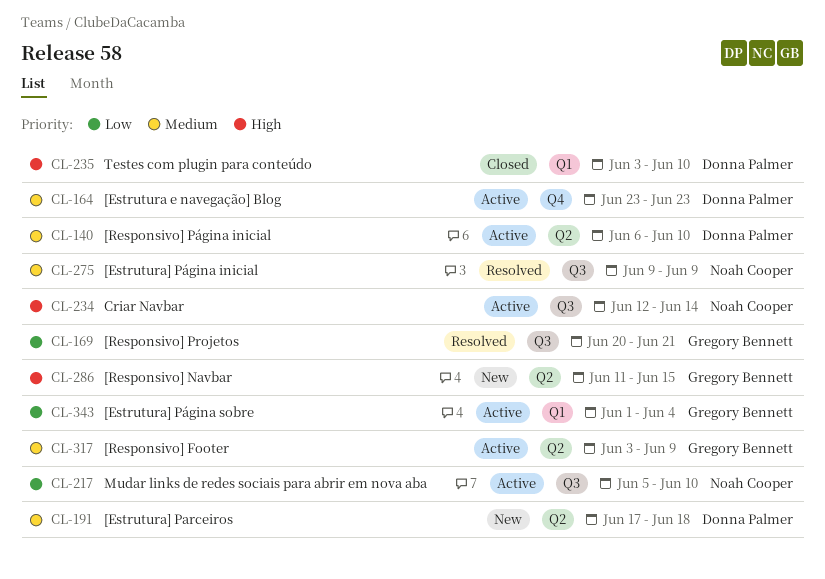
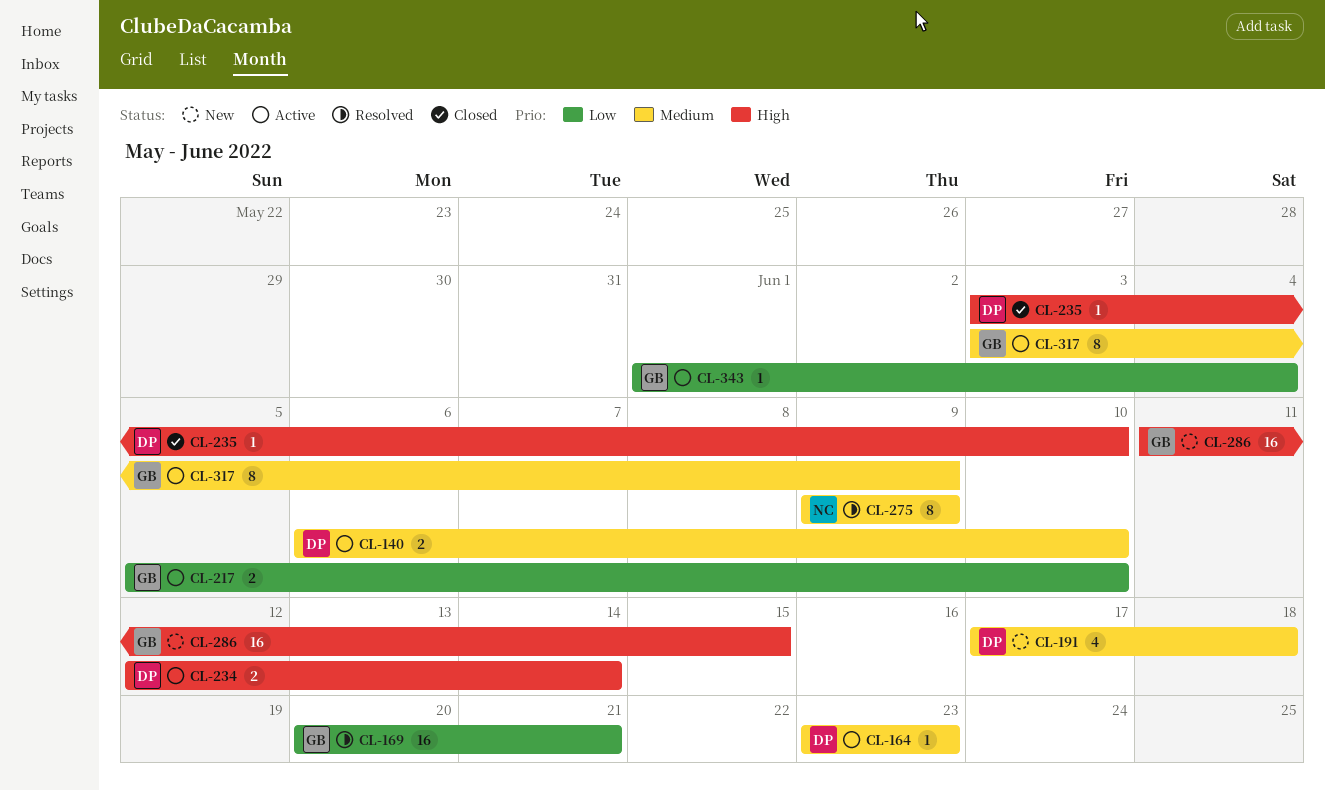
CL-217, owner: Noah Cooper -> Gregory Bennett
CL-234, owner: Noah Cooper -> Donna Palmer

